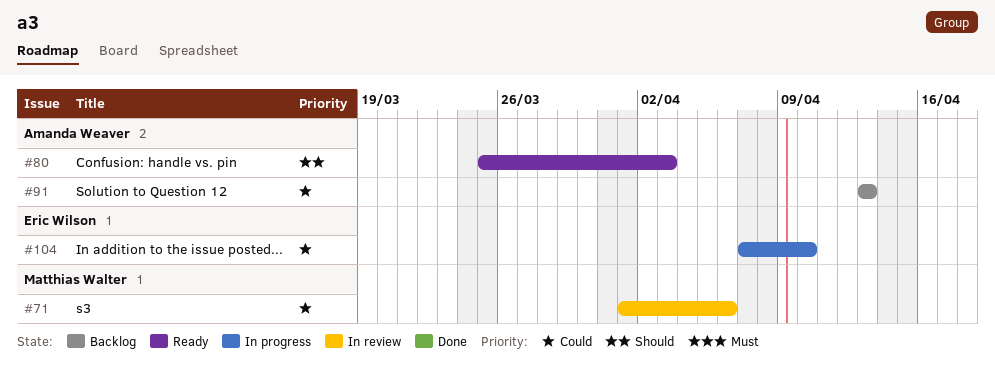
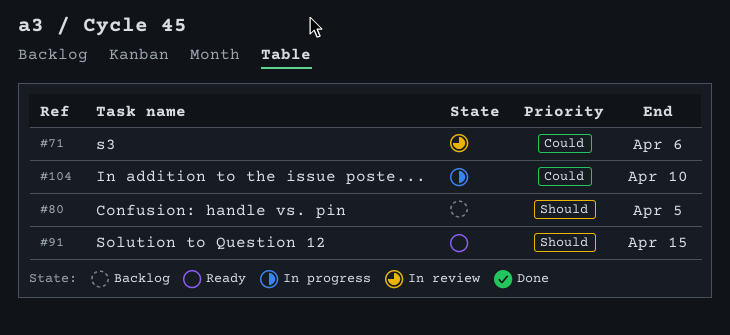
#80, status: Ready -> Backlog
#80, due: Apr 3 -> Apr 5
#91, status: Backlog -> Ready
#91, priority: Could -> Should
#91, due: Apr 13 -> Apr 15

